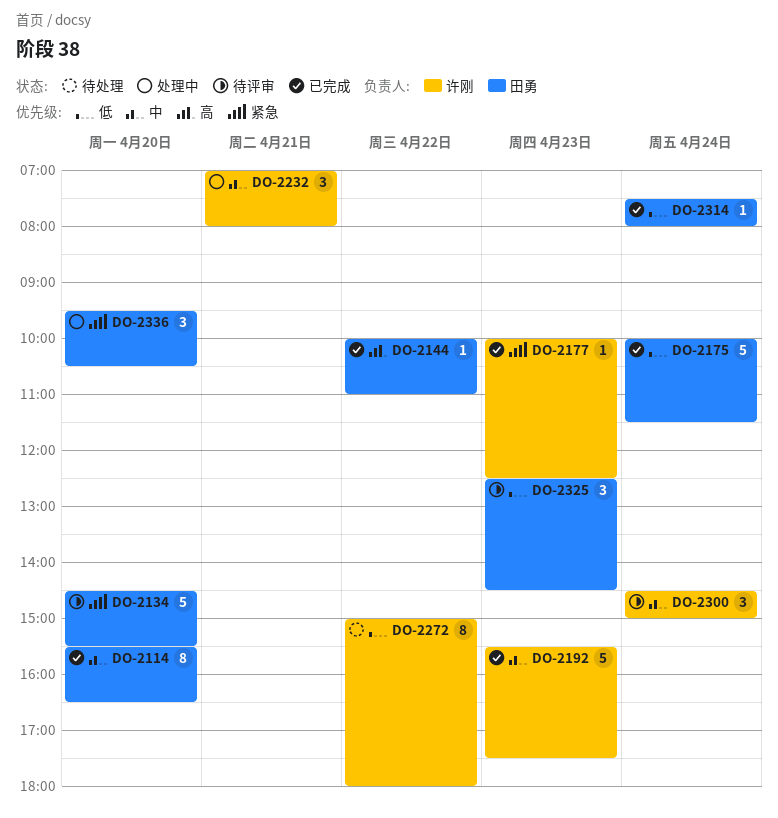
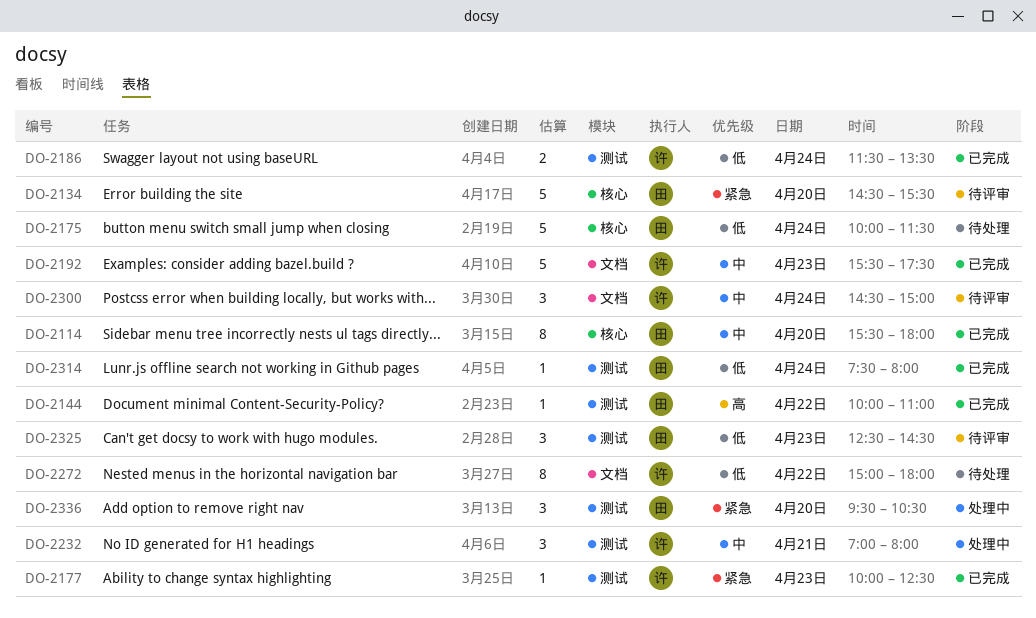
DO-2114, ends: 16:30 -> 18:00
DO-2175, status: 已完成 -> 待处理
DO-2186: none -> present

